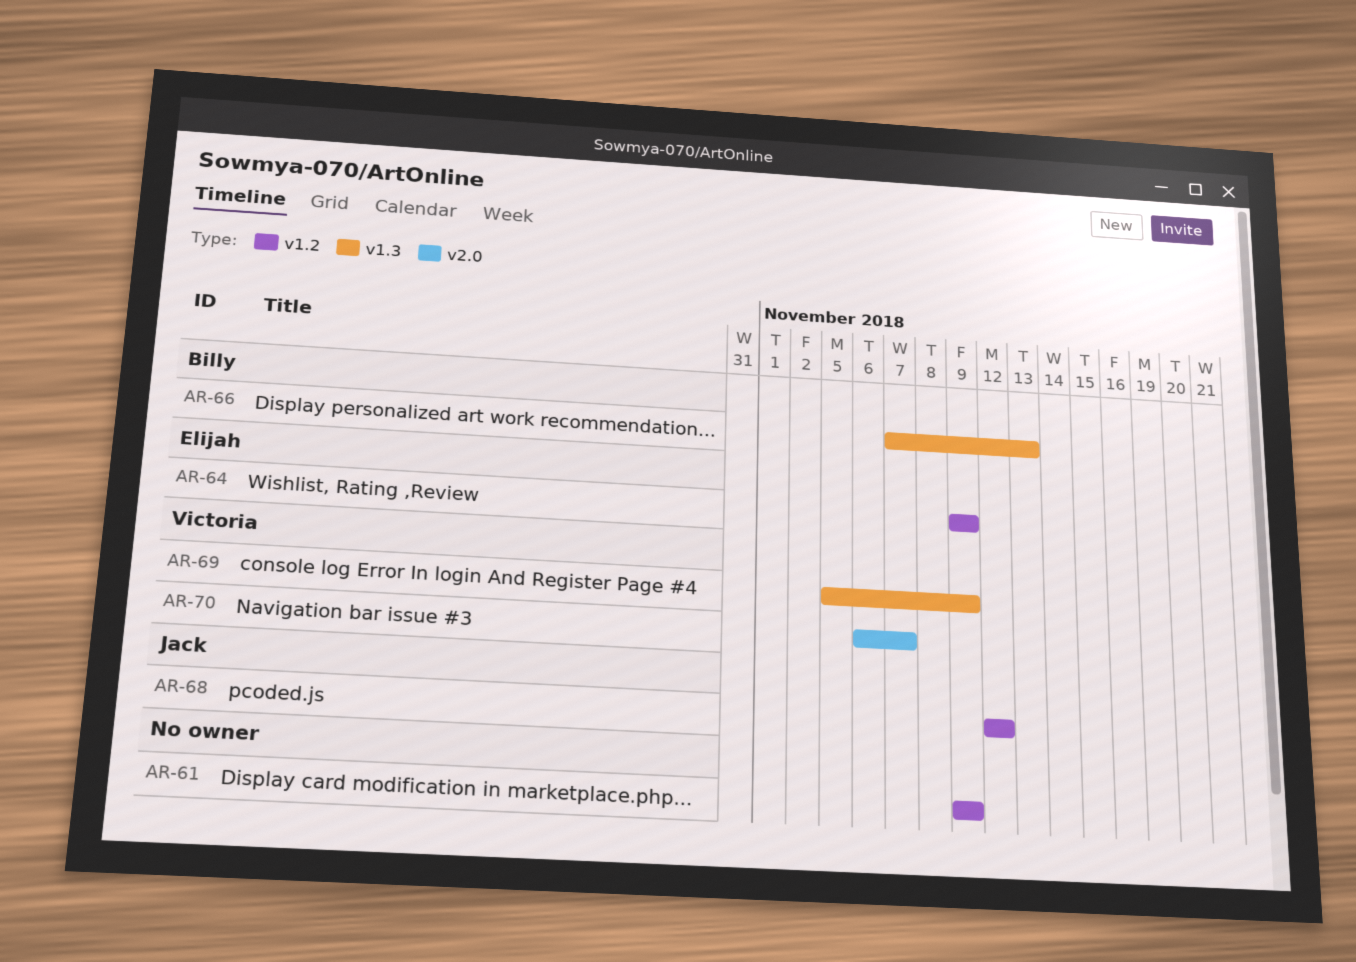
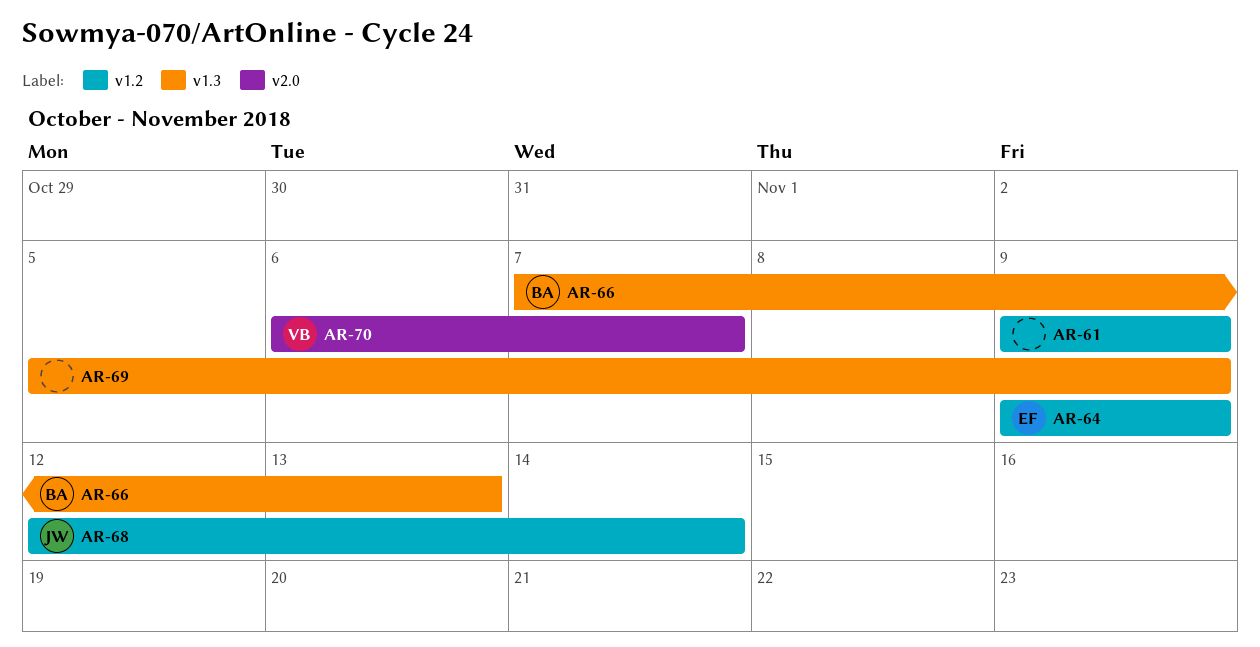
AR-68, due: Nov 12 -> Nov 14
AR-69, owner: Victoria -> none

